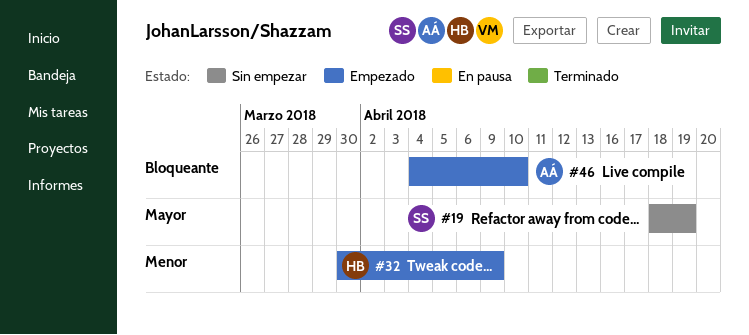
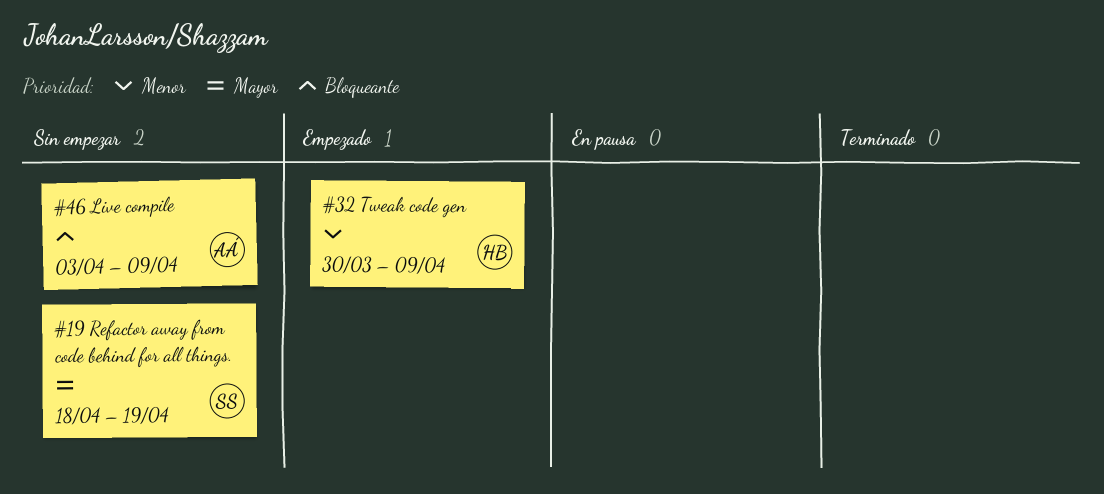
#46, status: Empezado -> Sin empezar
#46, start: Apr 4 -> Apr 3
#46, due: Apr 10 -> Apr 9

